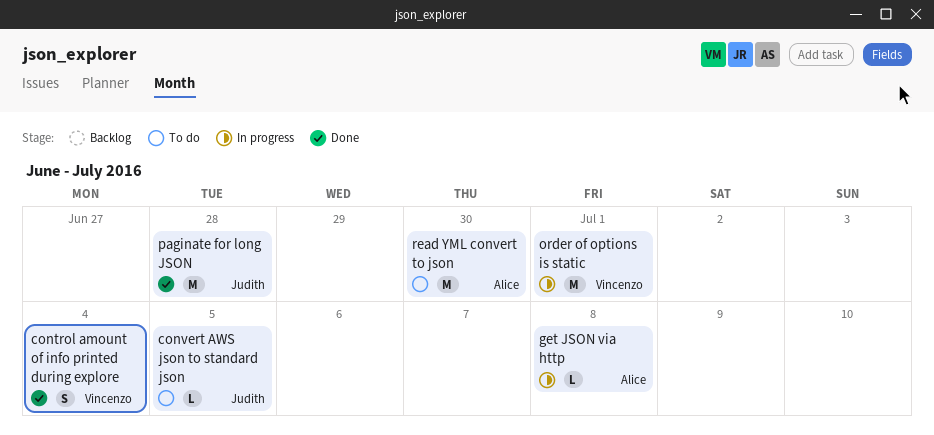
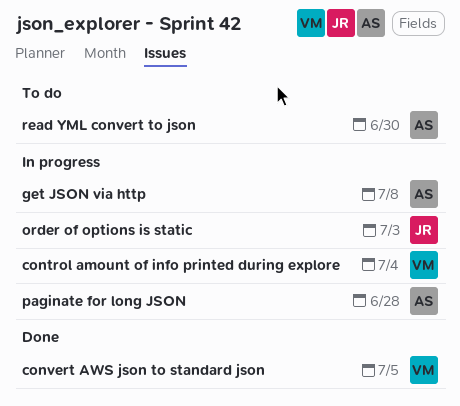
control amount of info printed during explore, status: Done -> In progress
convert AWS json to standard json, status: To do -> Done
convert AWS json to standard json, owner: Judith -> Vincenzo
order of options is static, owner: Vincenzo -> Judith
order of options is static, due: Jul 1 -> Jul 3
paginate for long JSON, status: Done -> In progress
paginate for long JSON, owner: Judith -> Alice

